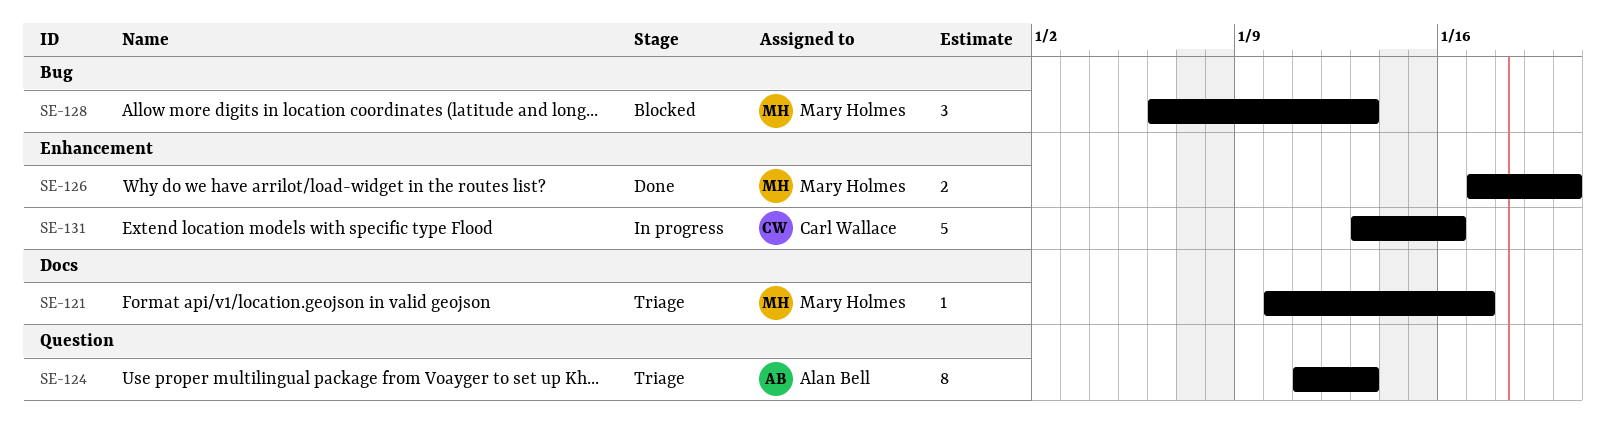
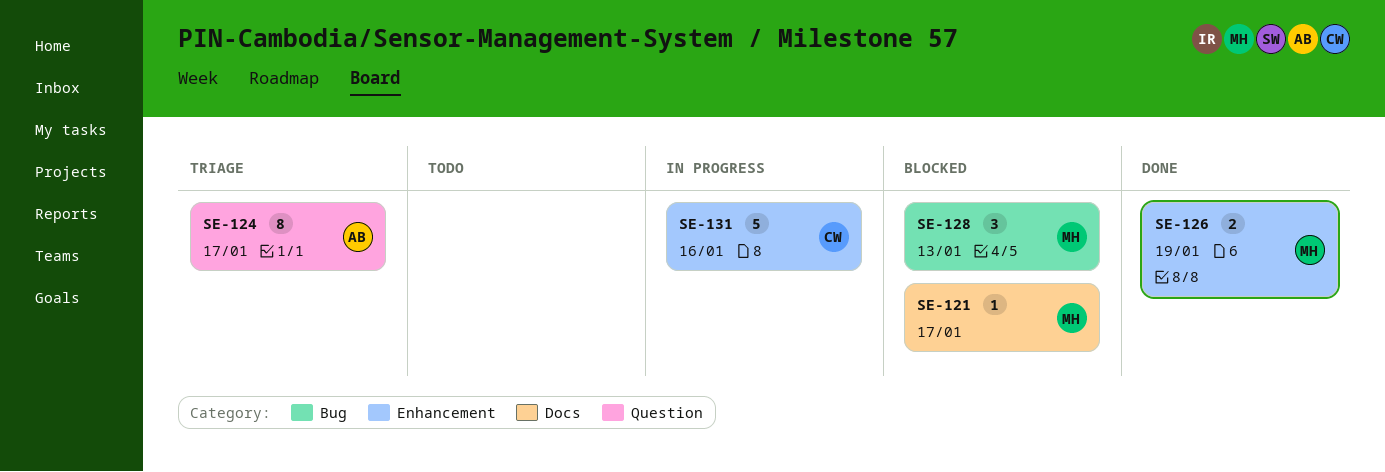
SE-121, status: Triage -> Blocked
SE-124, due: Jan 13 -> Jan 17
SE-126, due: Jan 20 -> Jan 19

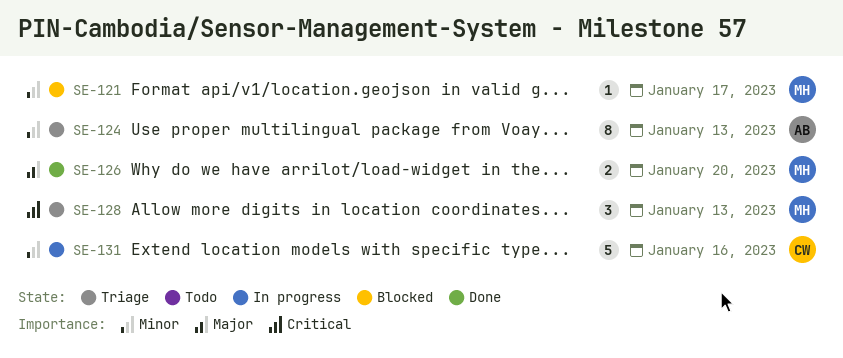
SE-124, due: Jan 17 -> Jan 13
SE-126, due: Jan 19 -> Jan 20
SE-128, status: Blocked -> Triage

